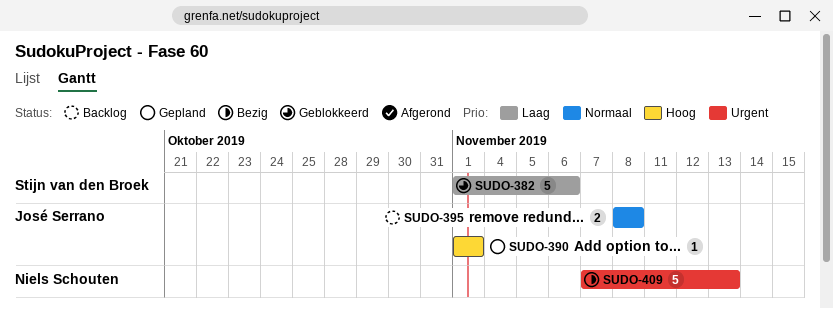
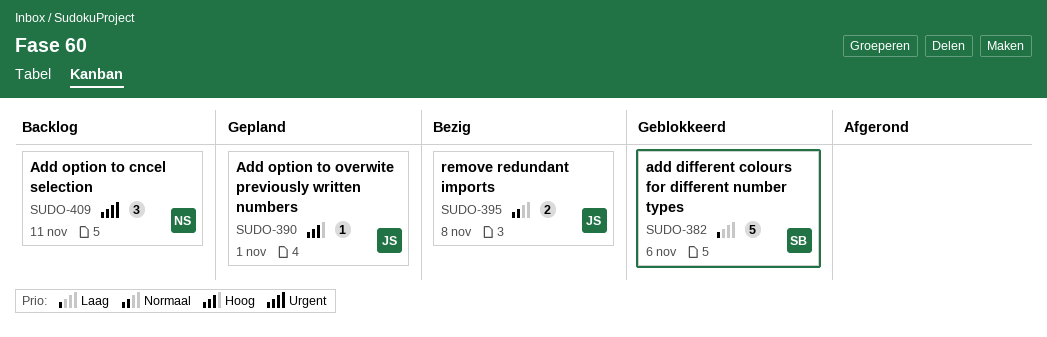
SUDO-395, status: Backlog -> Bezig
SUDO-409, status: Bezig -> Backlog
SUDO-409, estimate: 5 -> 3
SUDO-409, due: Nov 13 -> Nov 11

